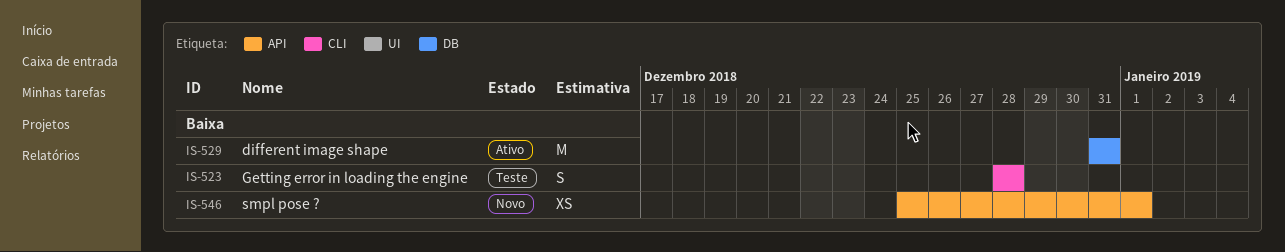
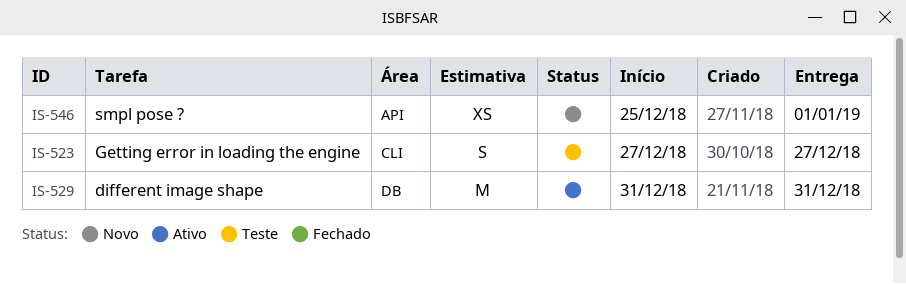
IS-523, start: Dec 28 -> Dec 27
IS-523, due: Dec 28 -> Dec 27

